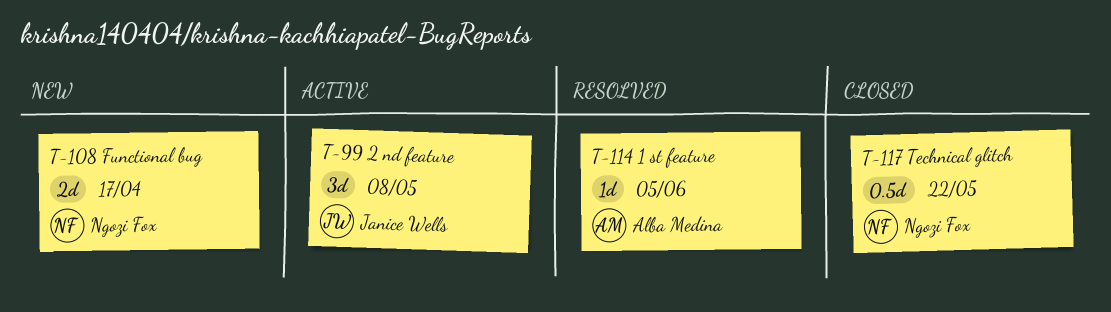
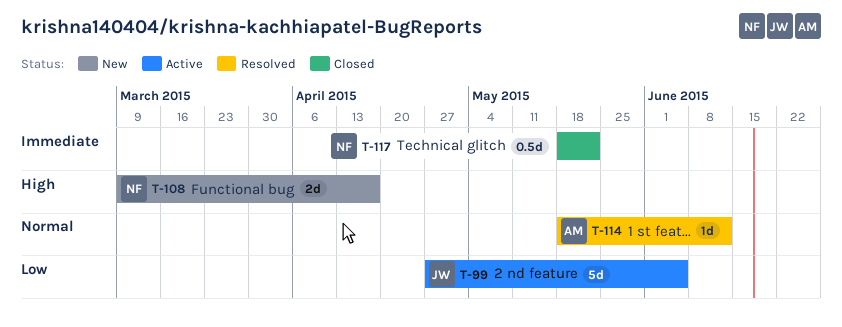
T-99, estimate: 3d -> 5d
T-99, due: May 8 -> Jun 5
T-114, due: Jun 5 -> Jun 12

